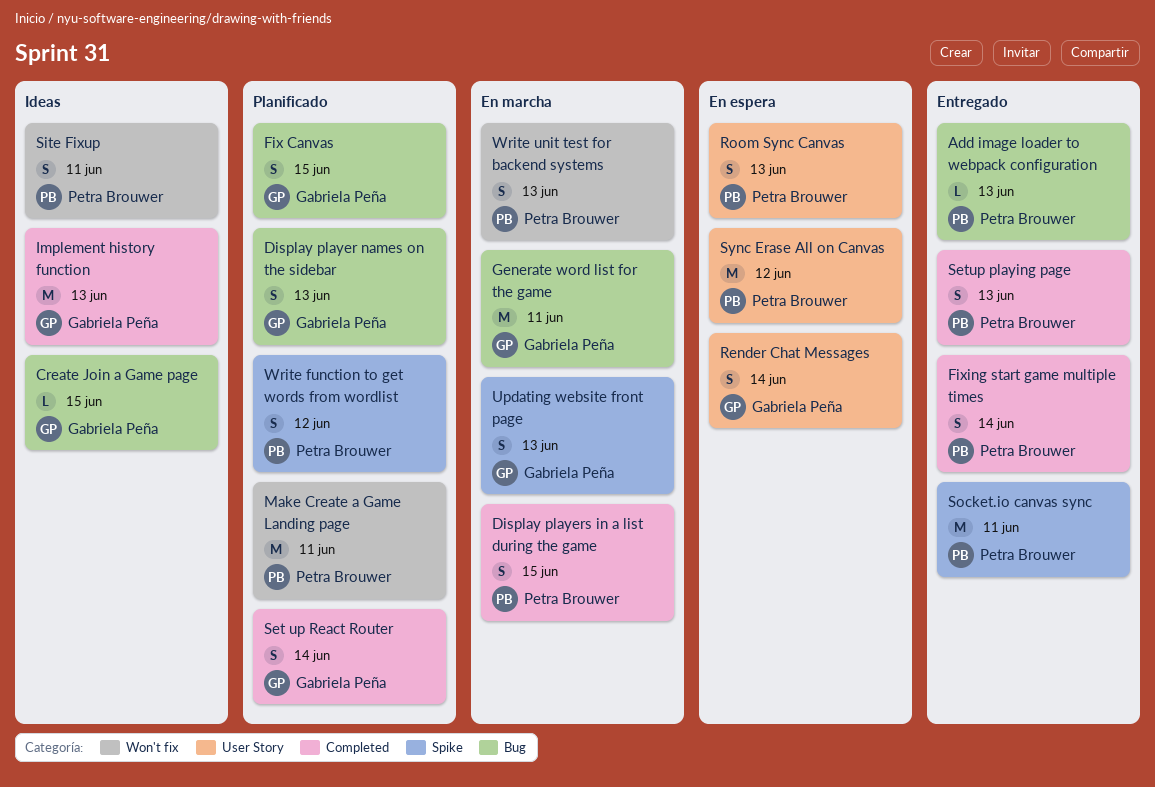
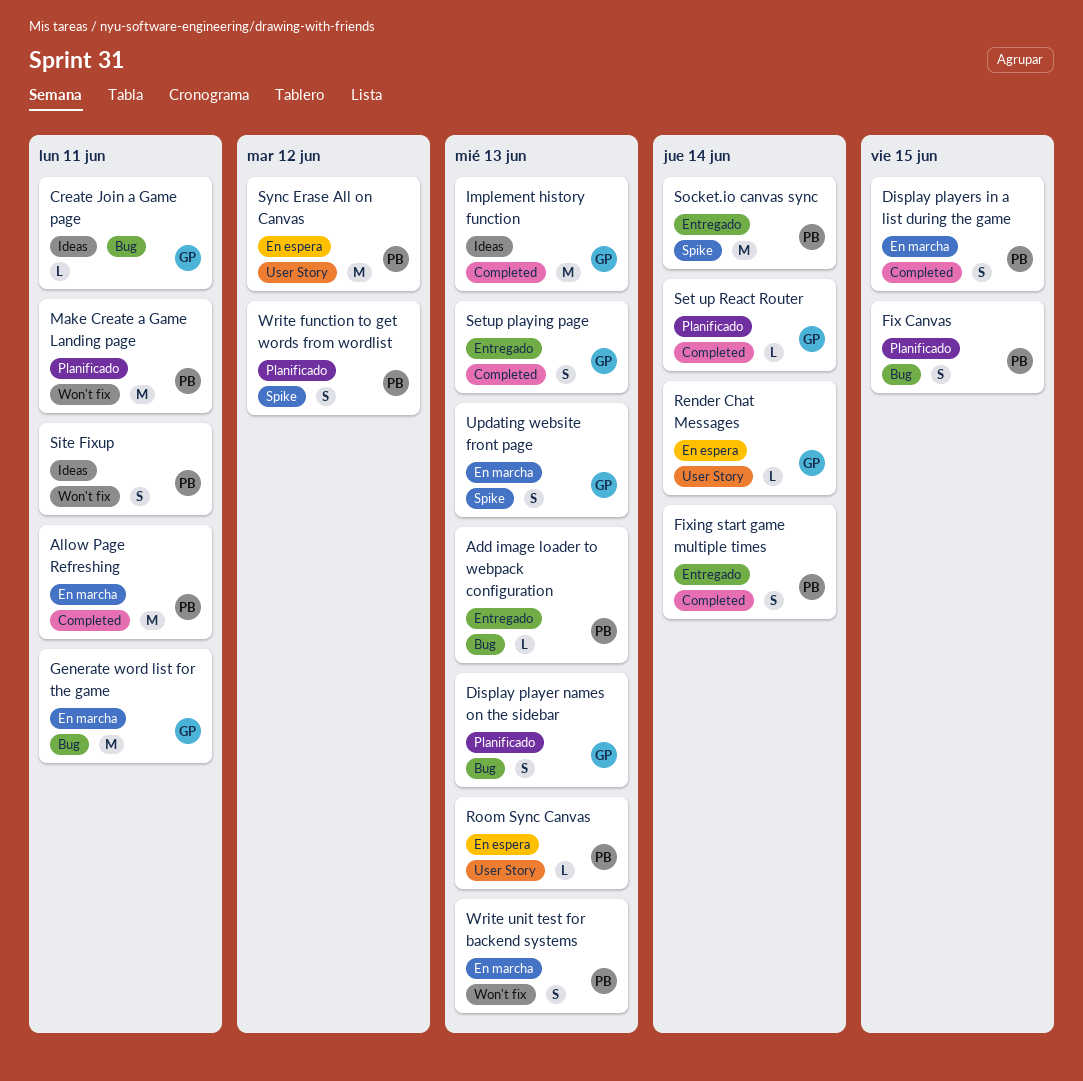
Allow Page Refreshing: none -> present
Create Join a Game page, due: Jun 15 -> Jun 11
Fix Canvas, owner: Gabriela Peña -> Petra Brouwer
Render Chat Messages, estimate: S -> L
Room Sync Canvas, estimate: S -> L
Set up React Router, estimate: S -> L
Setup playing page, owner: Petra Brouwer -> Gabriela Peña
Socket.io canvas sync, due: Jun 11 -> Jun 14

